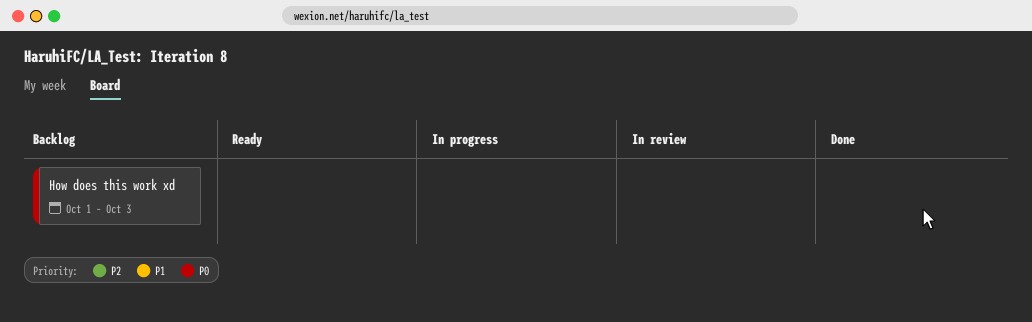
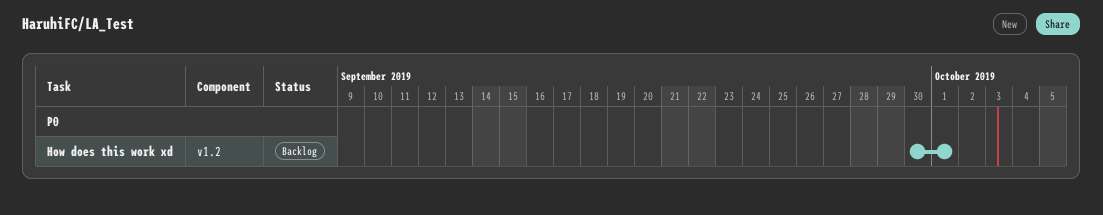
How does this work xd, start: Oct 1 -> Sep 30
How does this work xd, due: Oct 3 -> Oct 1

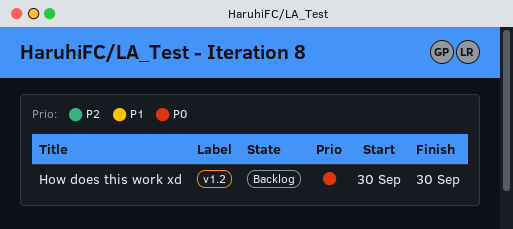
How does this work xd, due: Oct 1 -> Sep 30

